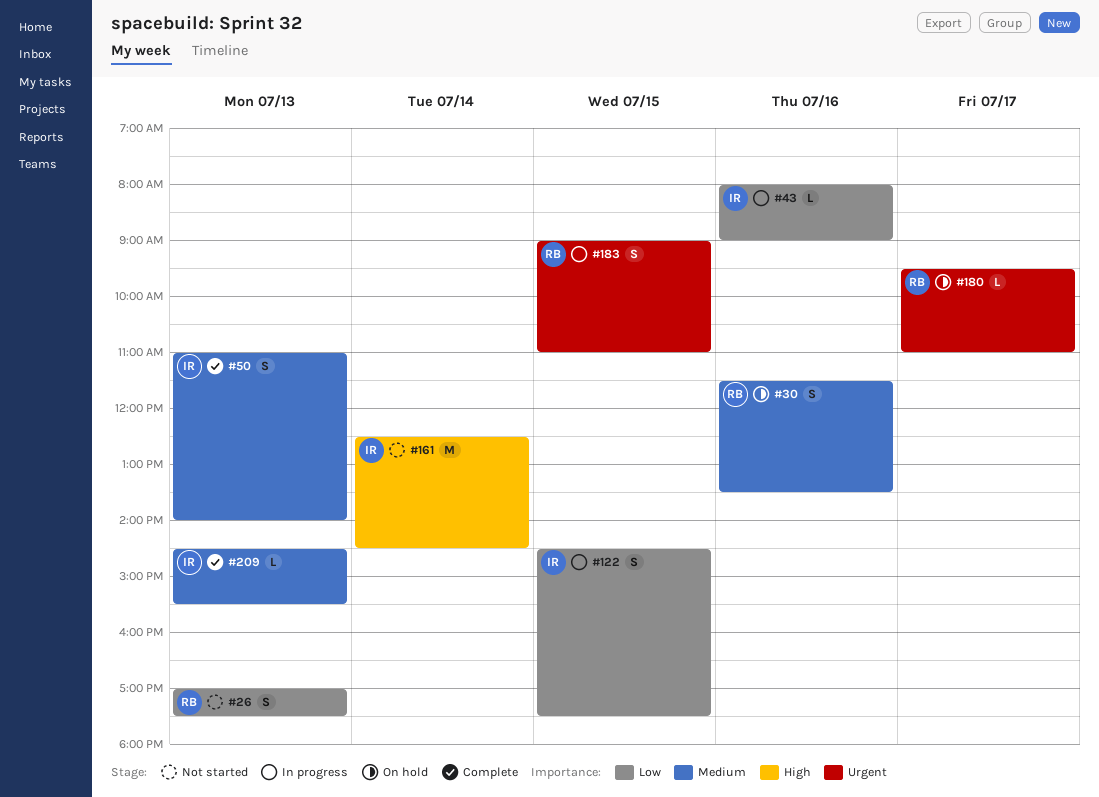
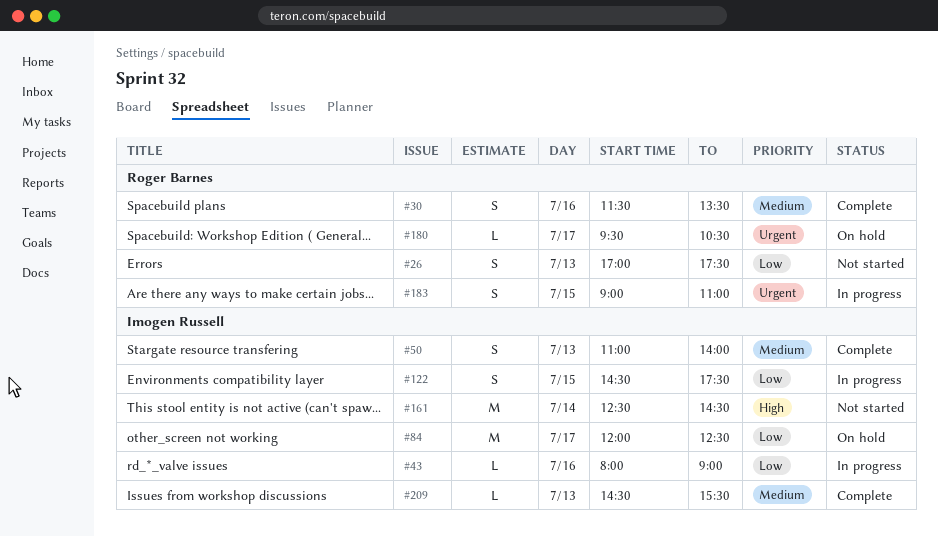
#30, status: On hold -> Complete
#84: none -> present
#180, ends: 11:00 -> 10:30

